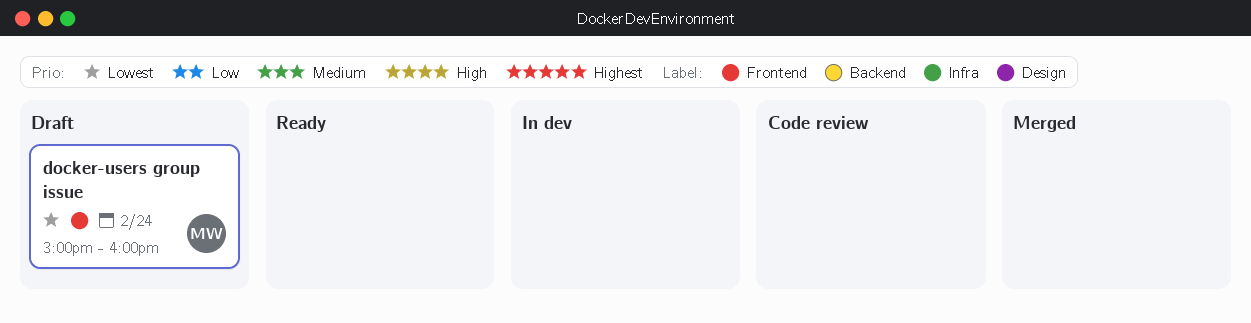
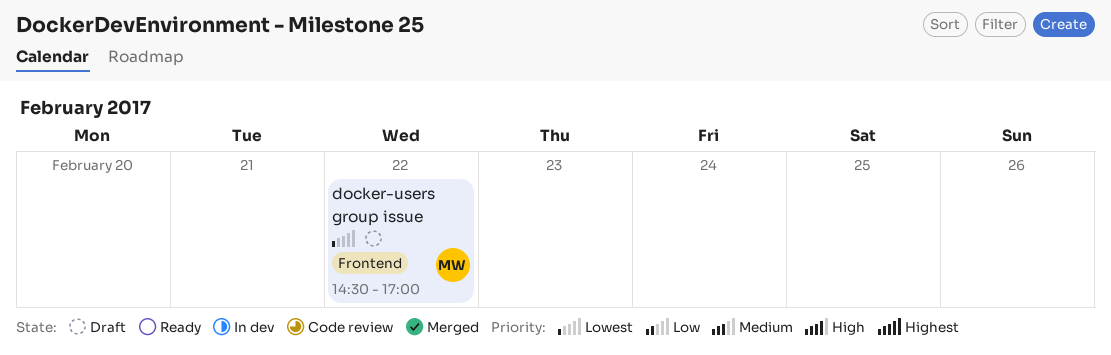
docker-users group issue, day: Feb 24 -> Feb 22
docker-users group issue, begins: 15:00 -> 14:30
docker-users group issue, ends: 16:00 -> 17:00

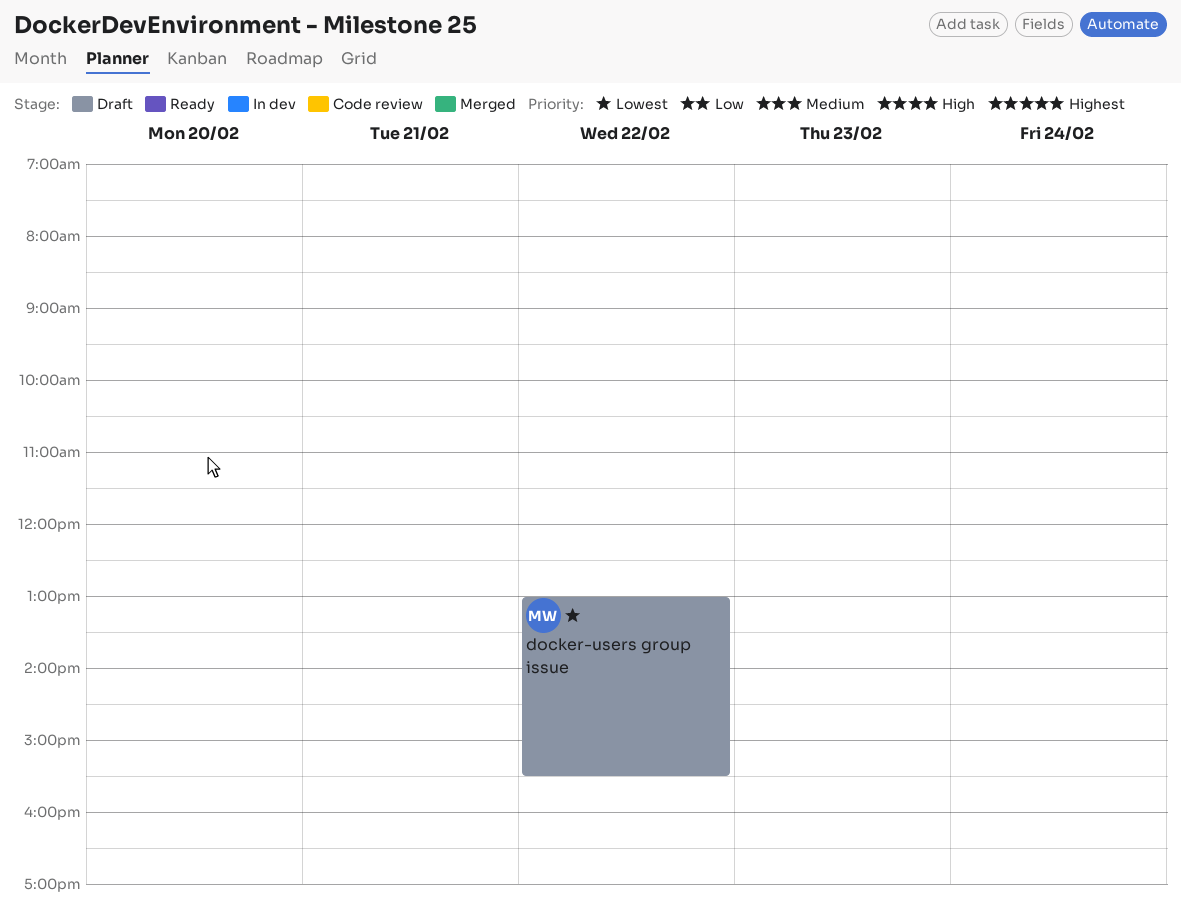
docker-users group issue, begins: 14:30 -> 13:00
docker-users group issue, ends: 17:00 -> 15:30

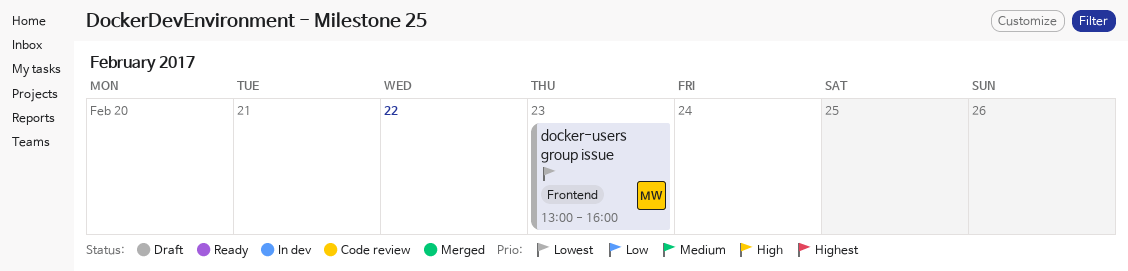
docker-users group issue, day: Feb 22 -> Feb 23
docker-users group issue, ends: 15:30 -> 16:00

